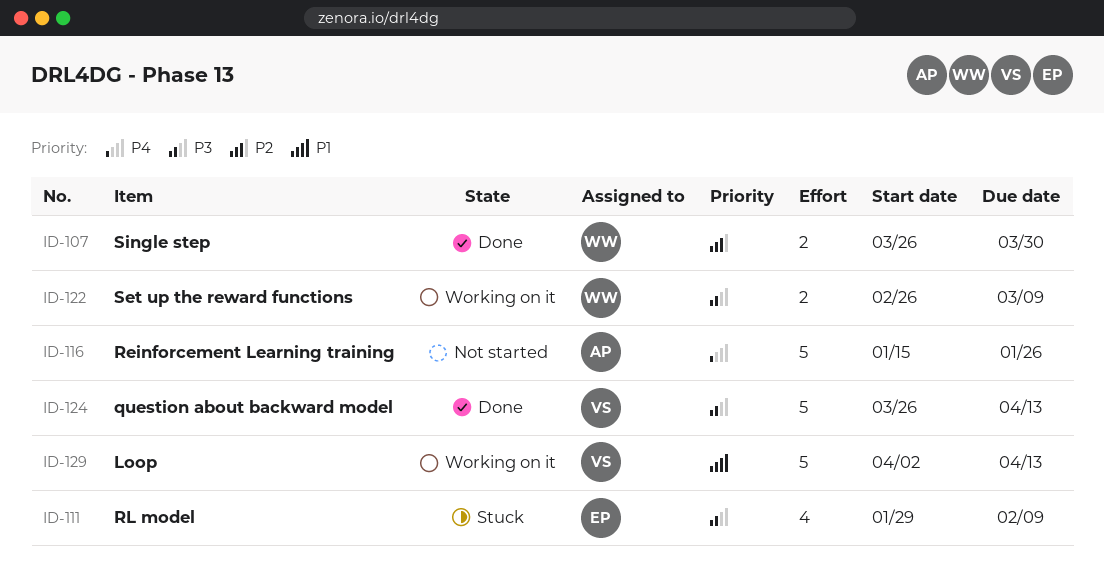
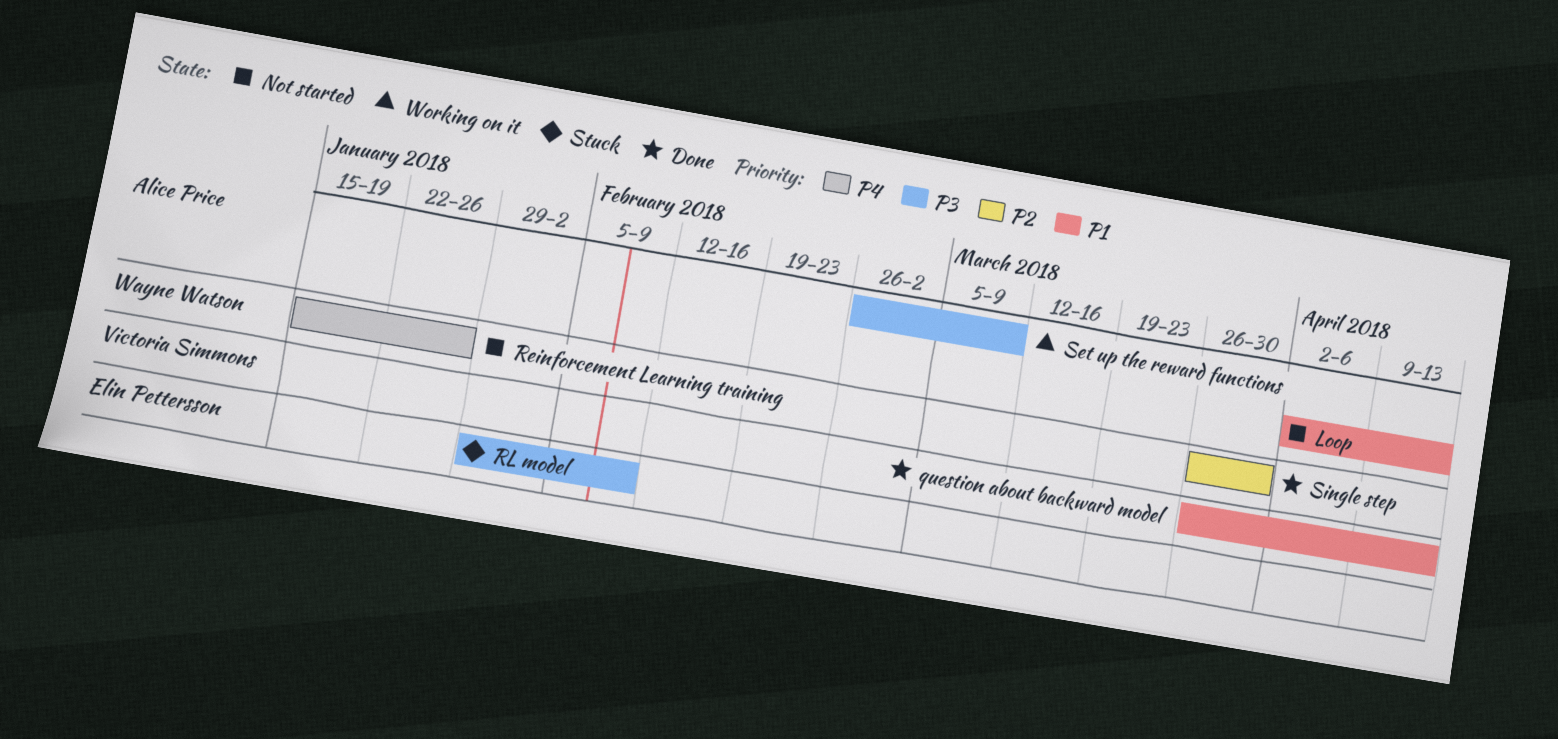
Loop, status: Working on it -> Not started
Loop, owner: Victoria Simmons -> Alice Price
question about backward model, priority: P3 -> P1
Reinforcement Learning training, owner: Alice Price -> Wayne Watson
Set up the reward functions, owner: Wayne Watson -> Alice Price

